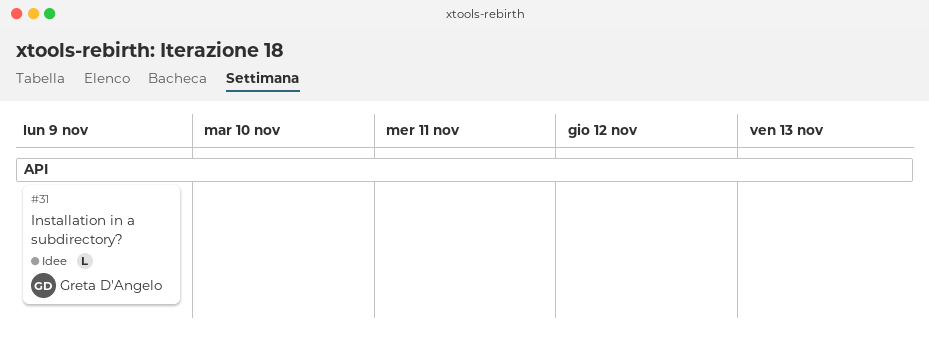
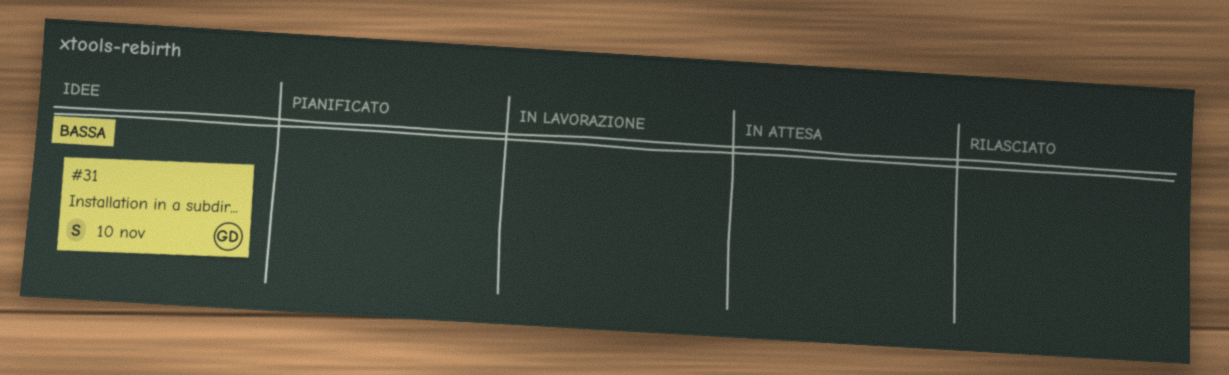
#31, estimate: L -> S
#31, due: Nov 9 -> Nov 10

